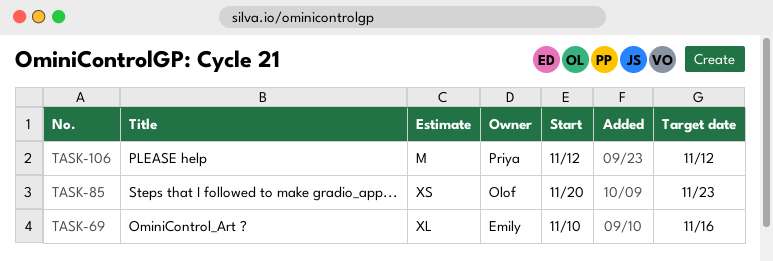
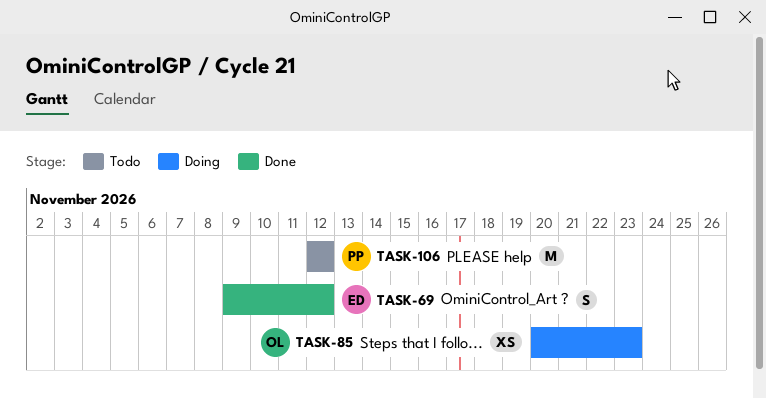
TASK-69, estimate: XL -> S
TASK-69, start: Nov 10 -> Nov 9
TASK-69, due: Nov 16 -> Nov 12

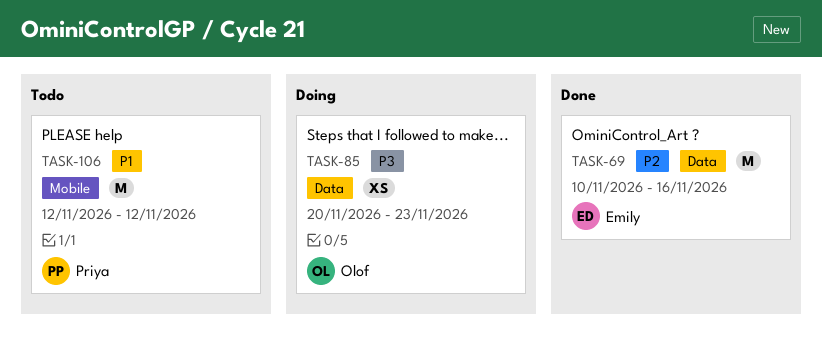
TASK-69, estimate: S -> M
TASK-69, start: Nov 9 -> Nov 10
TASK-69, due: Nov 12 -> Nov 16

